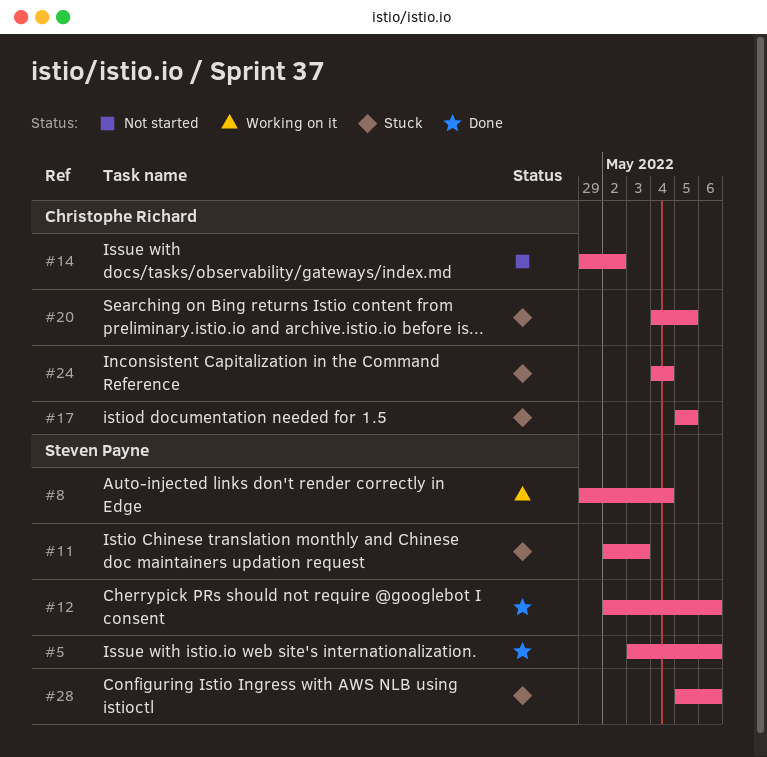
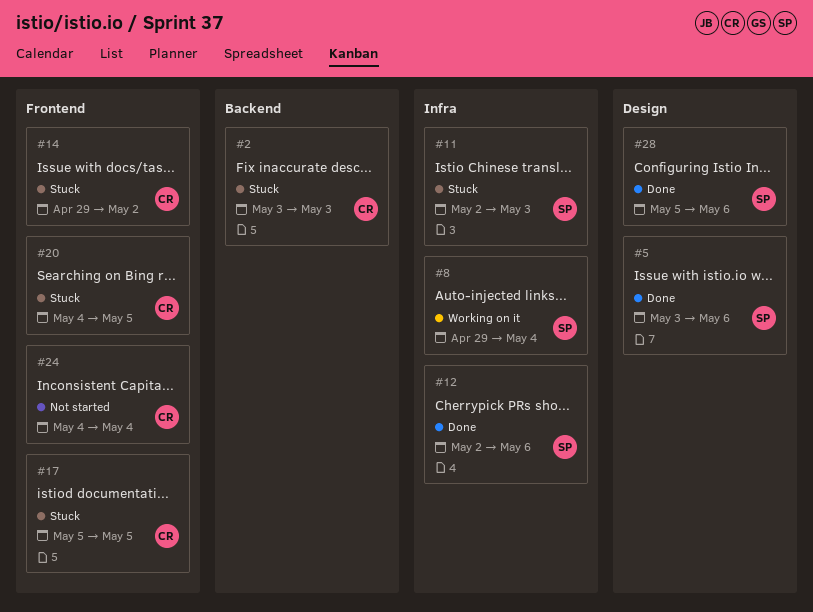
#2: none -> present
#14, status: Not started -> Stuck
#24, status: Stuck -> Not started
#28, status: Stuck -> Done

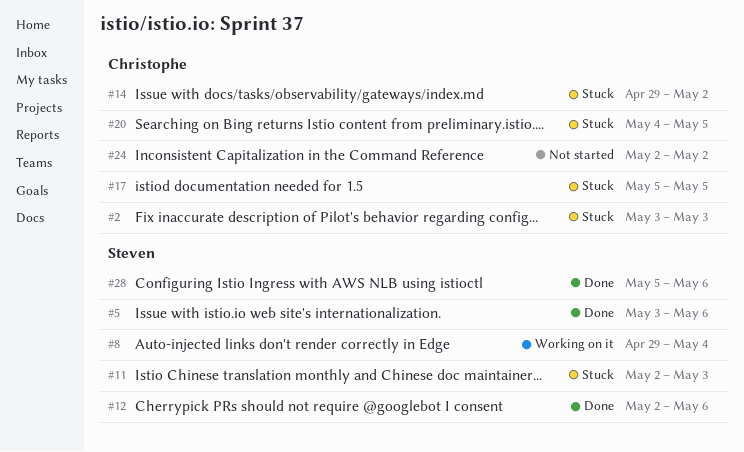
#24, start: May 4 -> May 2
#24, due: May 4 -> May 2

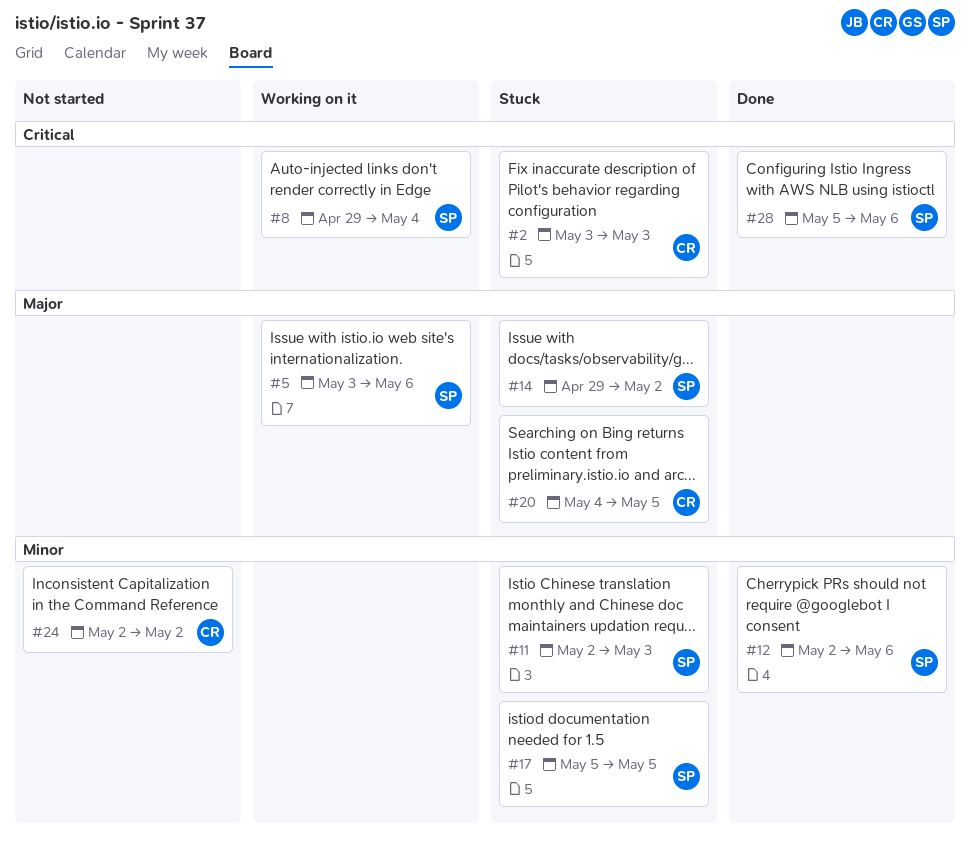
#5, status: Done -> Working on it
#14, owner: Christophe -> Steven
#17, owner: Christophe -> Steven

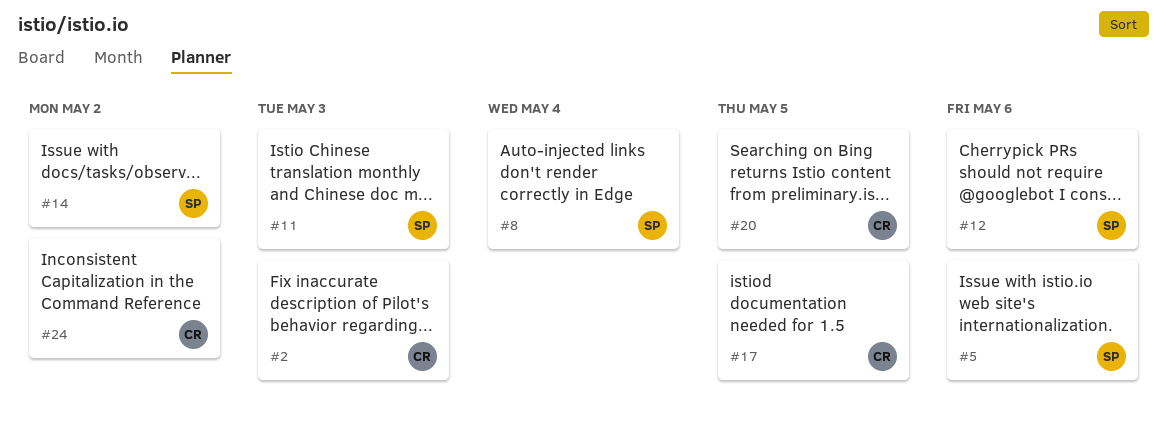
#17, owner: SP -> CR
#28: present -> none

